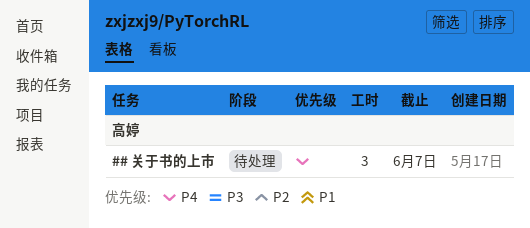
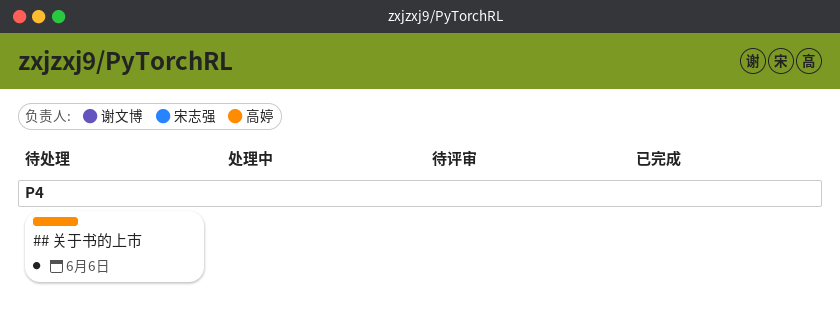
## 关于书的上市, estimate: 3 -> 1
## 关于书的上市, due: Jun 7 -> Jun 6

